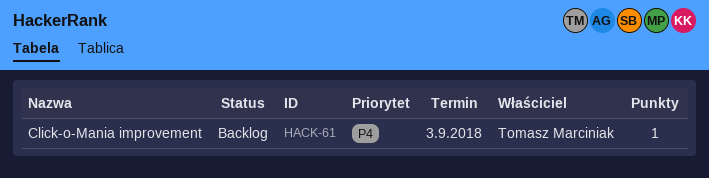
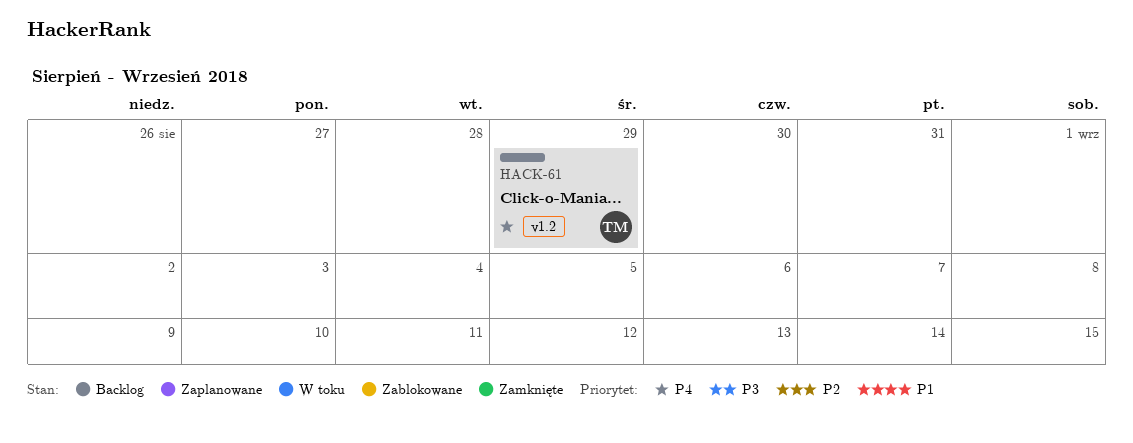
HACK-61, due: Sep 3 -> Aug 29

